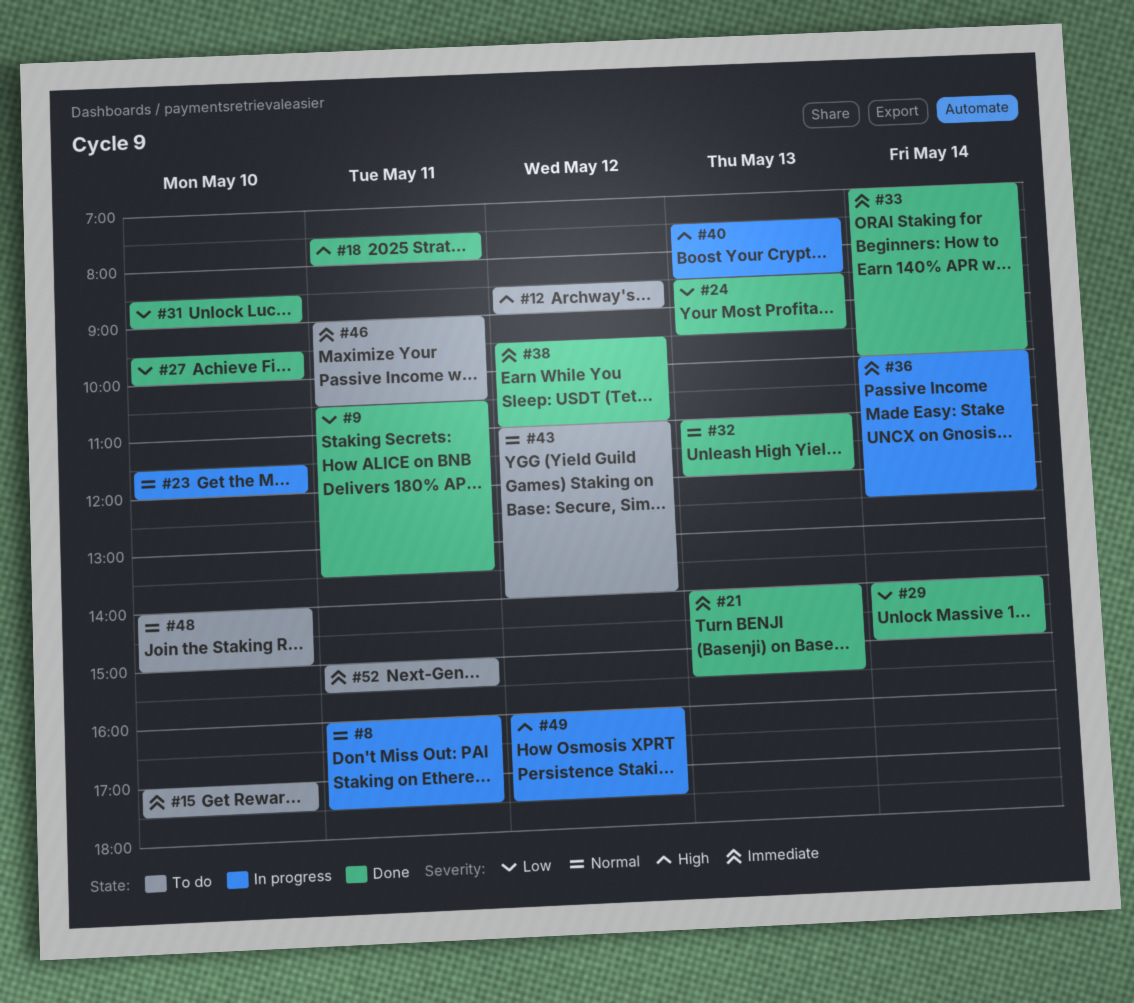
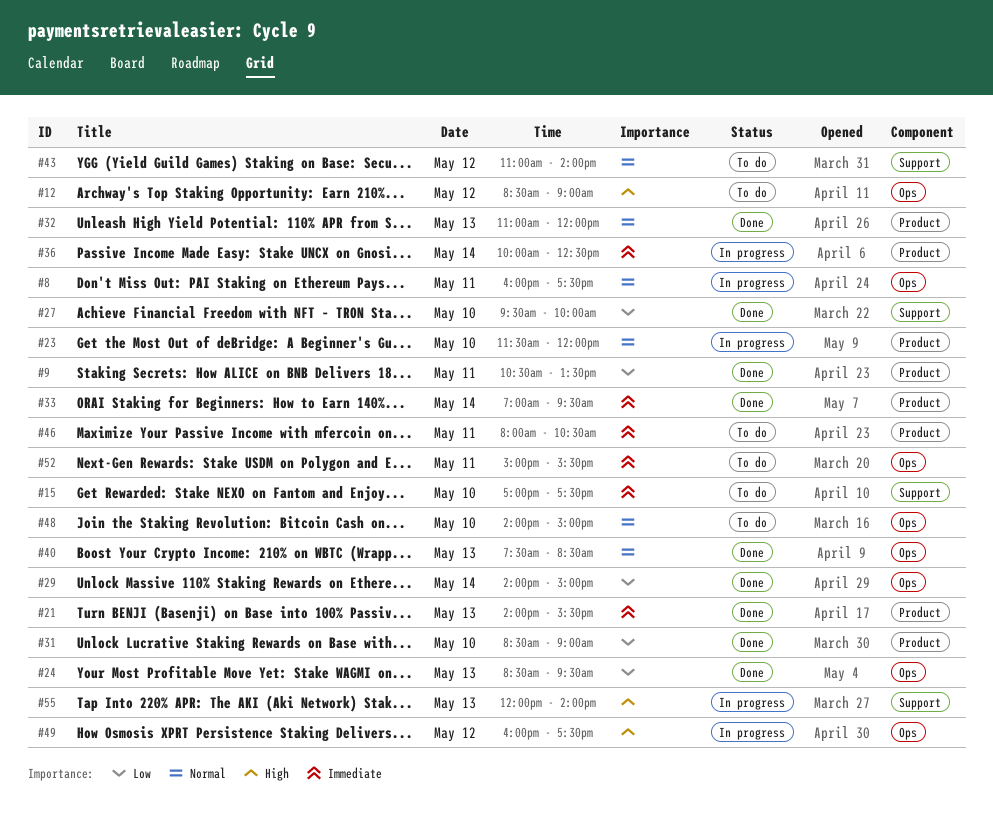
#18: present -> none
#33, ends: 10:00 -> 09:30
#38: present -> none
#40, status: In progress -> Done
#40, priority: High -> Normal
#46, begins: 09:00 -> 08:00
#55: none -> present

